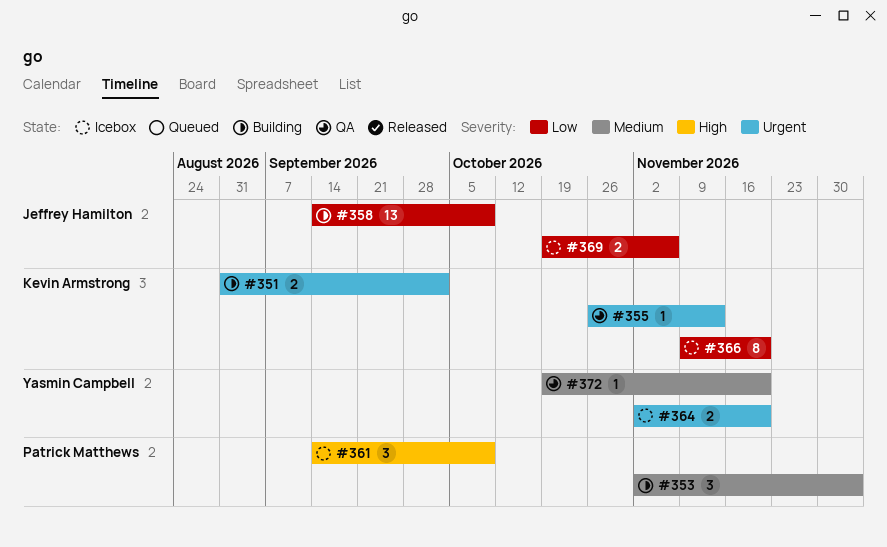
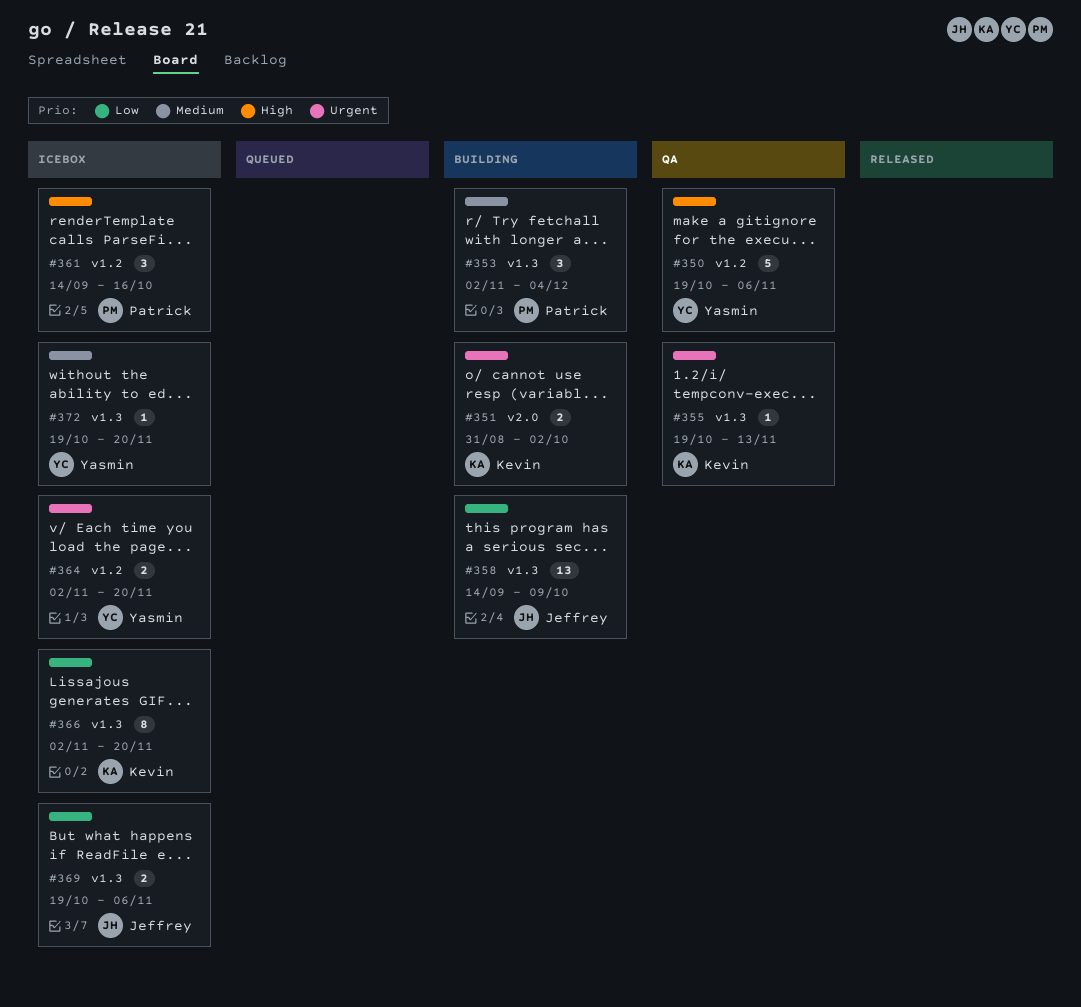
#350: none -> present
#355, start: Oct 26 -> Oct 19
#361, due: Oct 9 -> Oct 16
#366, start: Nov 9 -> Nov 2
#372, status: QA -> Icebox

